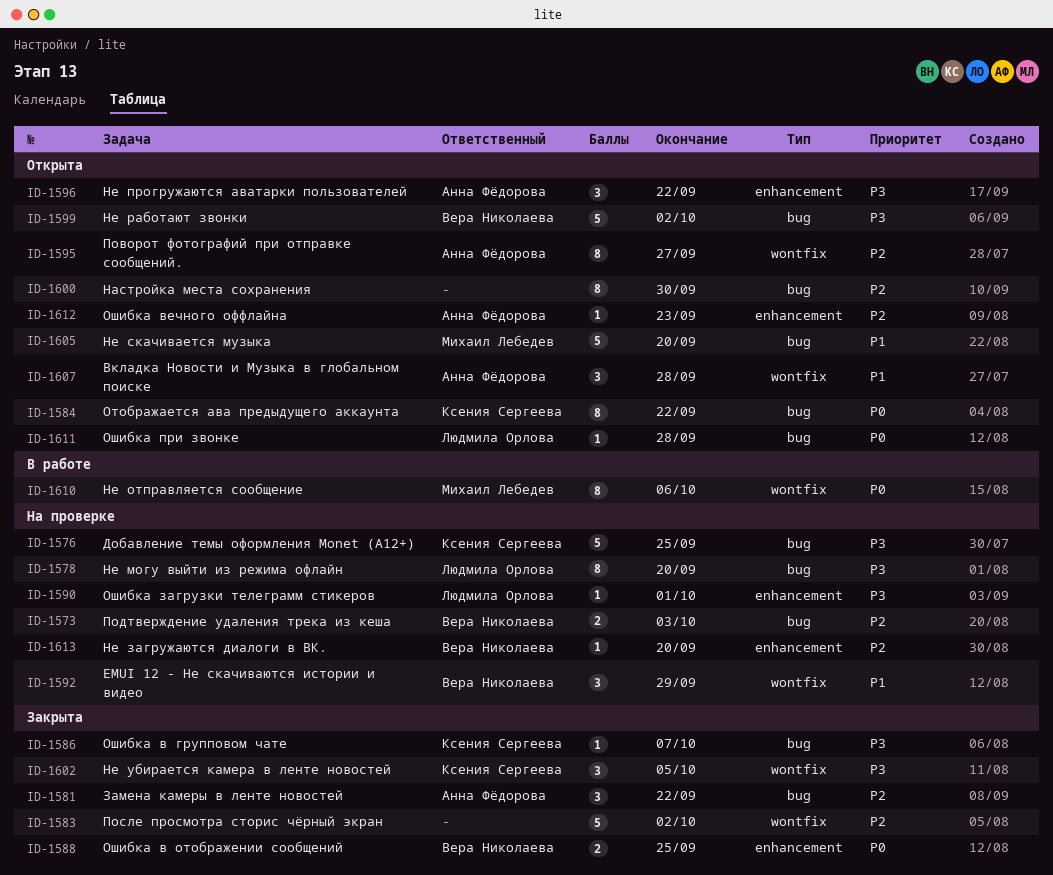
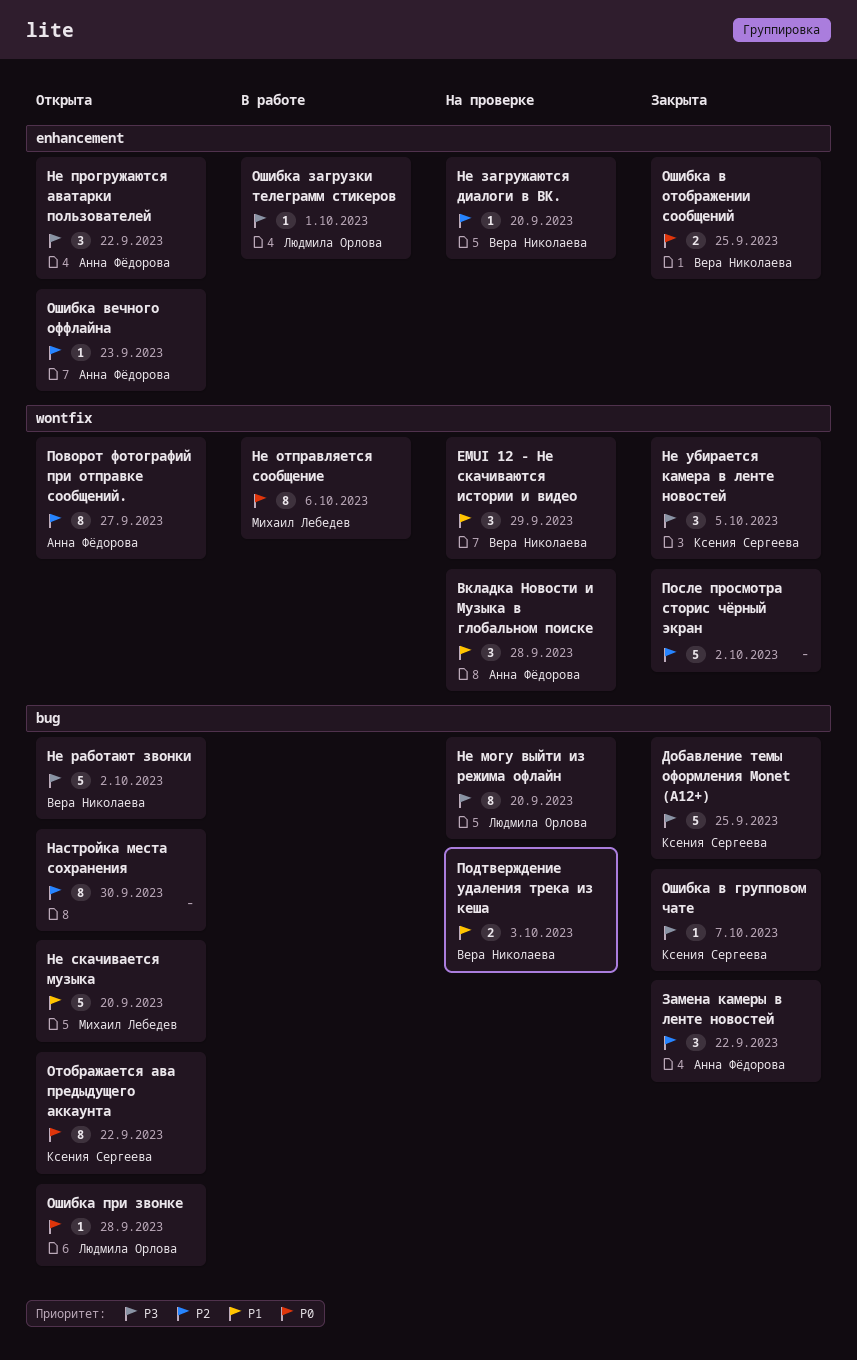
Вкладка Новости и Музыка в глобальном поиске, status: Открыта -> На проверке
Добавление темы оформления Monet (A12+), status: На проверке -> Закрыта
Ошибка загрузки телеграмм стикеров, status: На проверке -> В работе
Подтверждение удаления трека из кеша, priority: P2 -> P1

